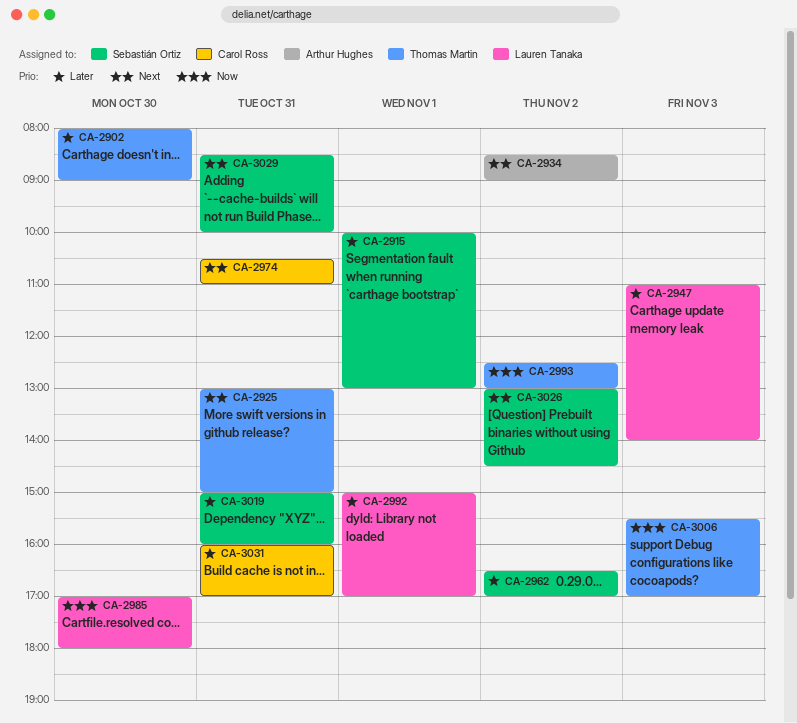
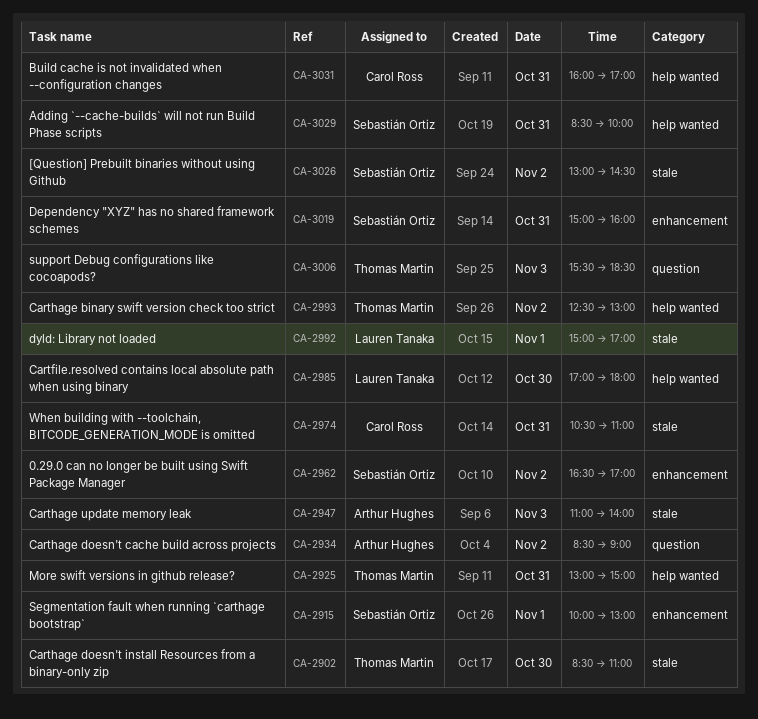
CA-2902, begins: 08:00 -> 08:30
CA-2902, ends: 09:00 -> 11:00
CA-2947, owner: Lauren Tanaka -> Arthur Hughes
CA-3006, ends: 17:00 -> 18:30

